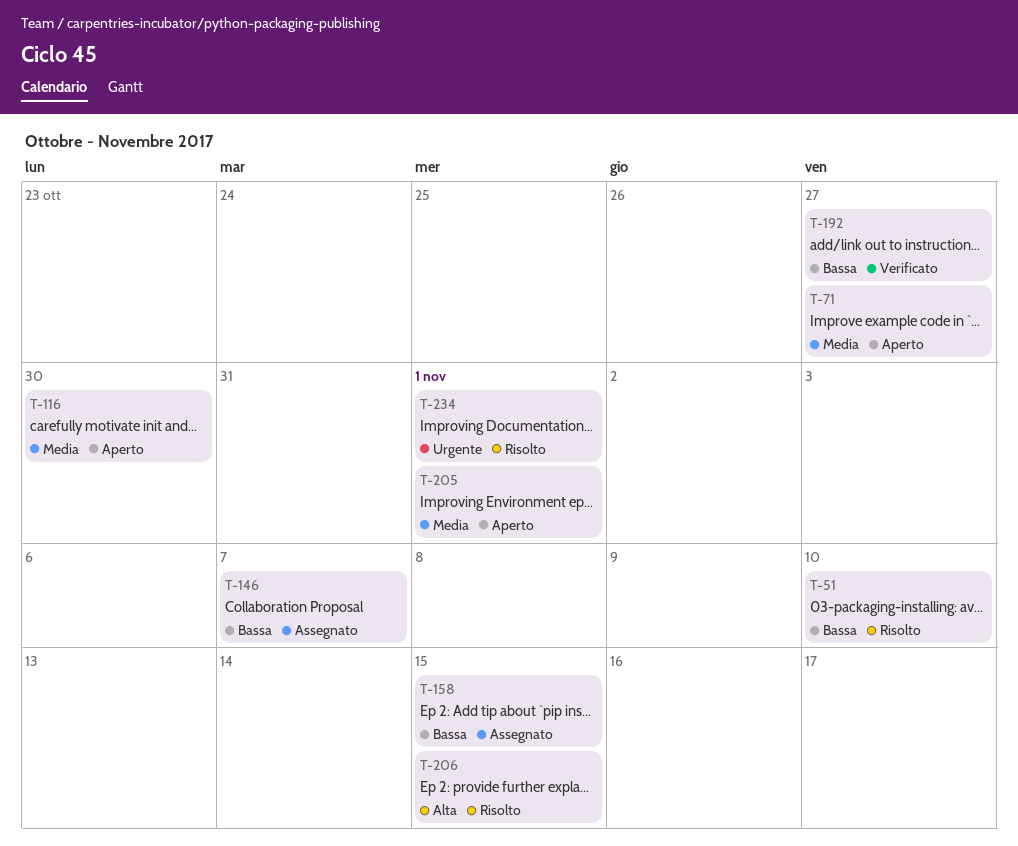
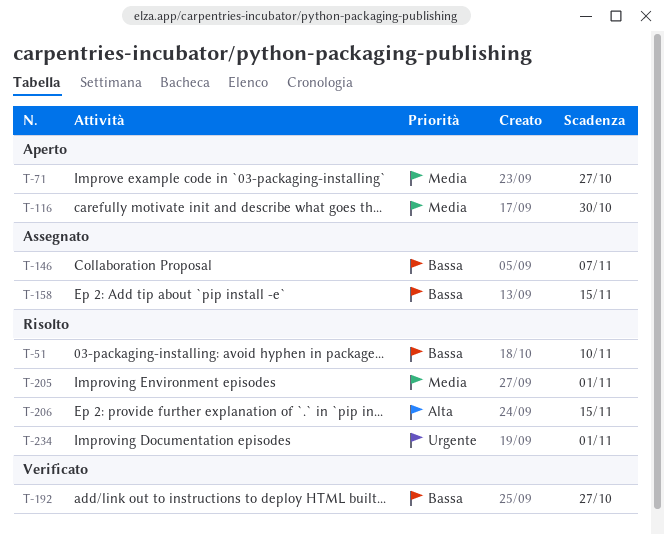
T-205, status: Aperto -> Risolto

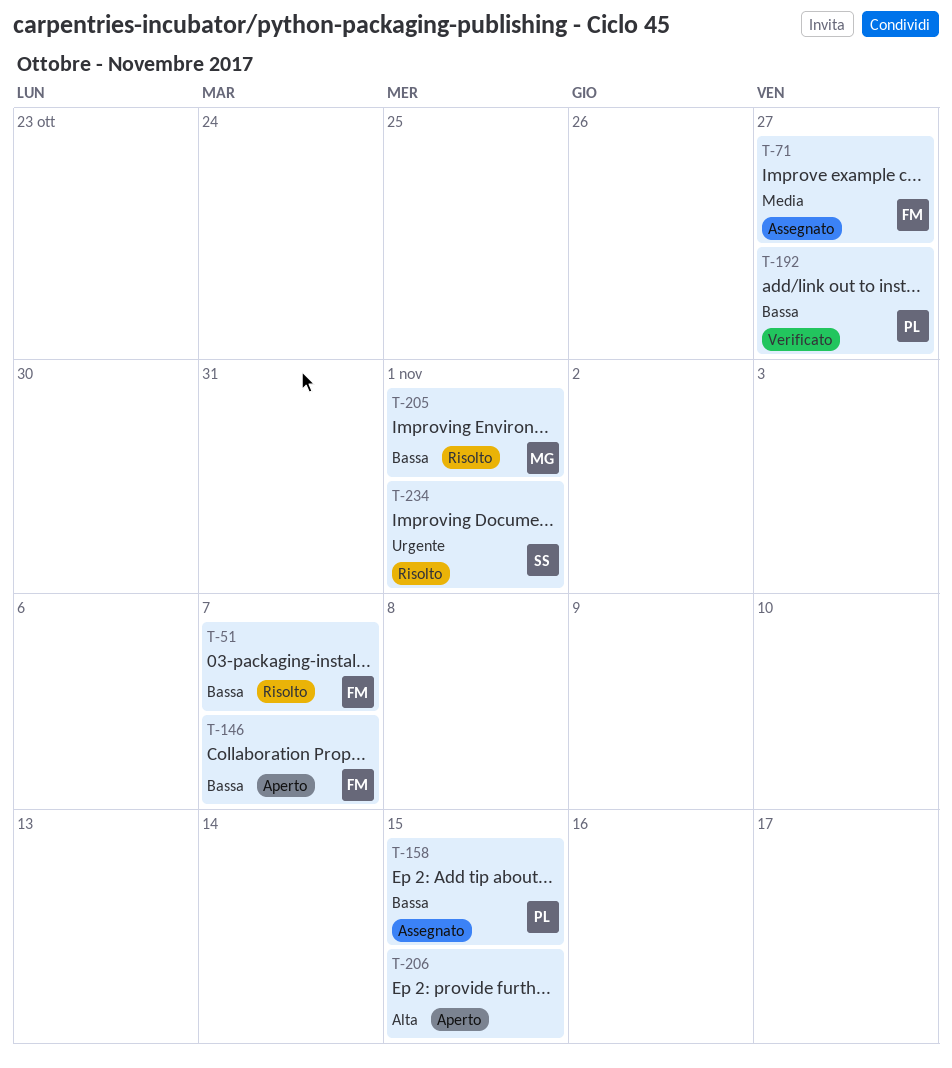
T-51, due: Nov 10 -> Nov 7
T-71, status: Aperto -> Assegnato
T-116: present -> none
T-146, status: Assegnato -> Aperto
T-205, priority: Media -> Bassa
T-206, status: Risolto -> Aperto

